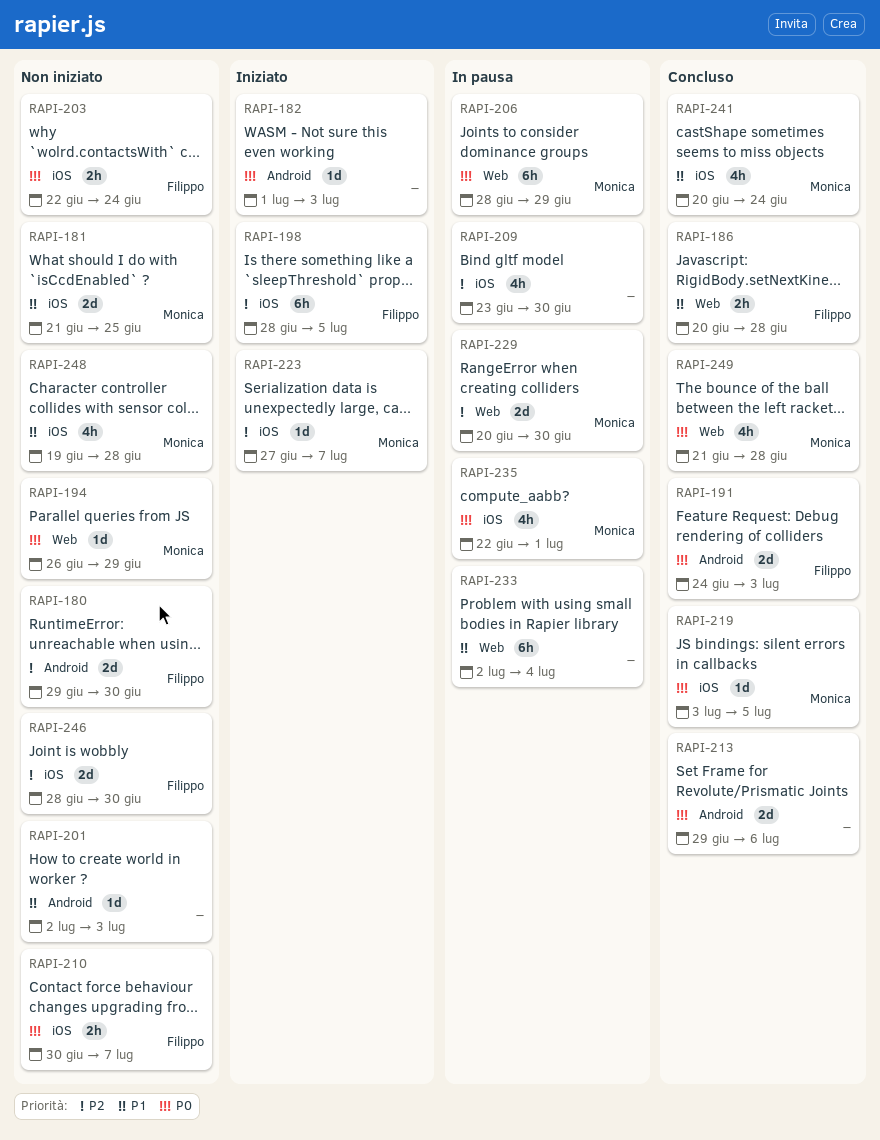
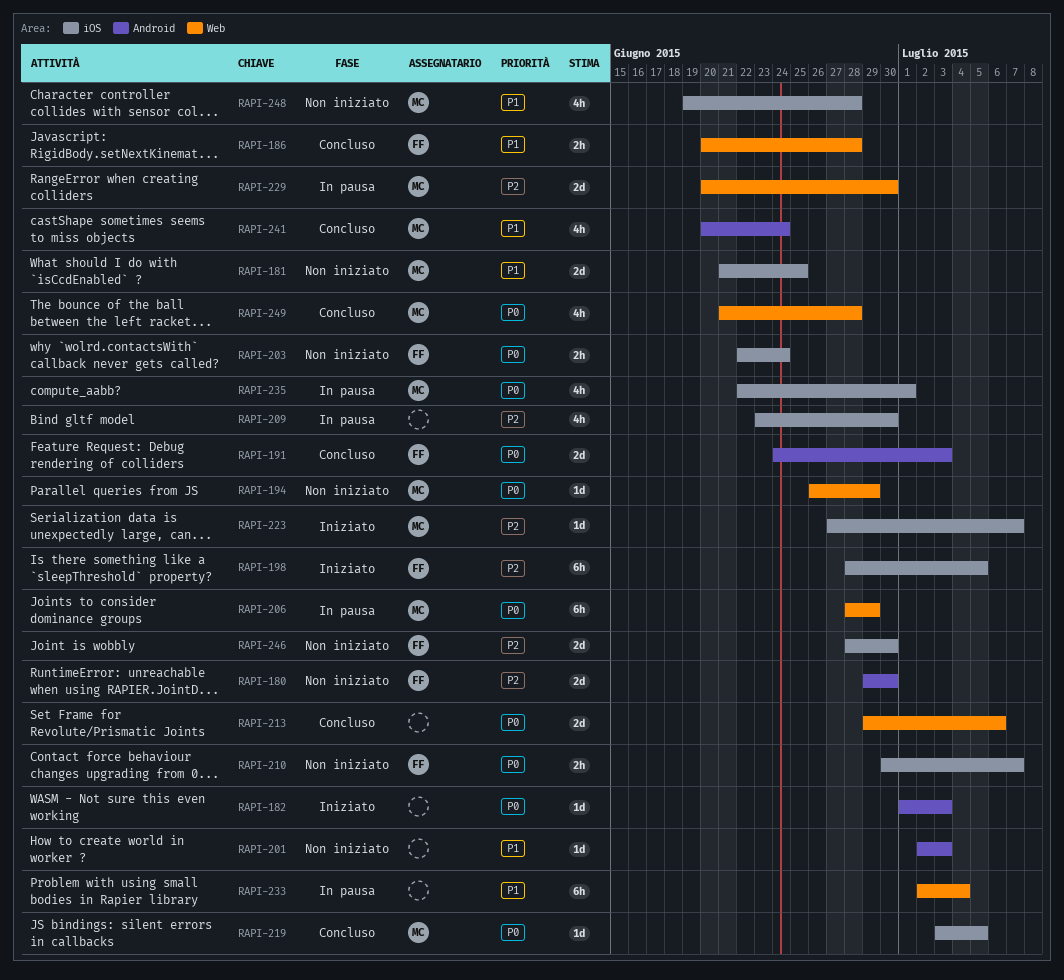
RAPI-213, label: Android -> Web
RAPI-241, label: iOS -> Android

